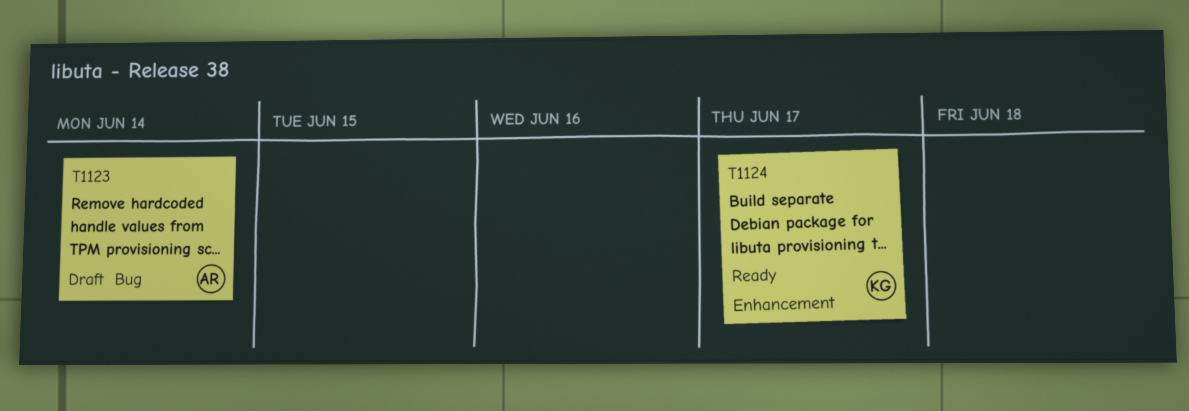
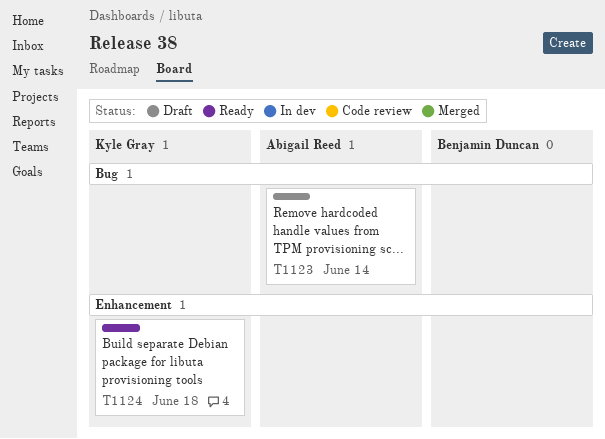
T1124, due: Jun 17 -> Jun 18

